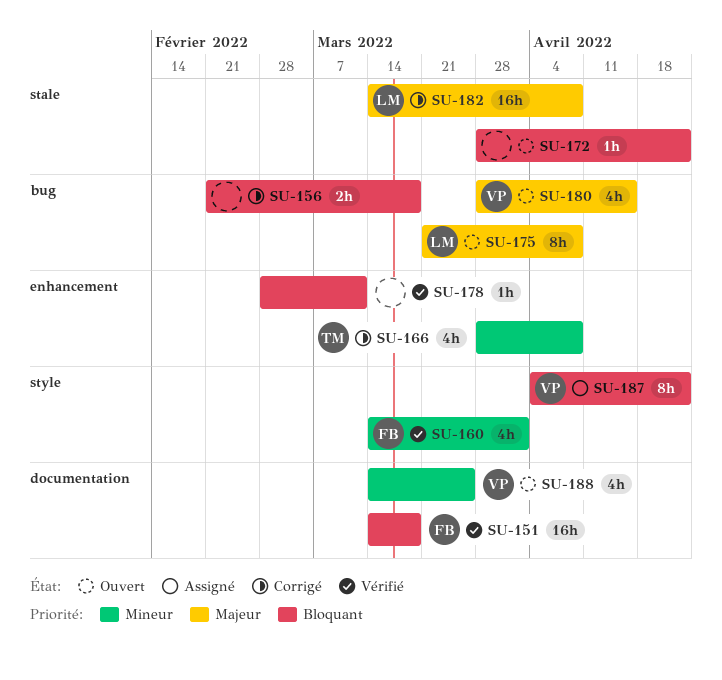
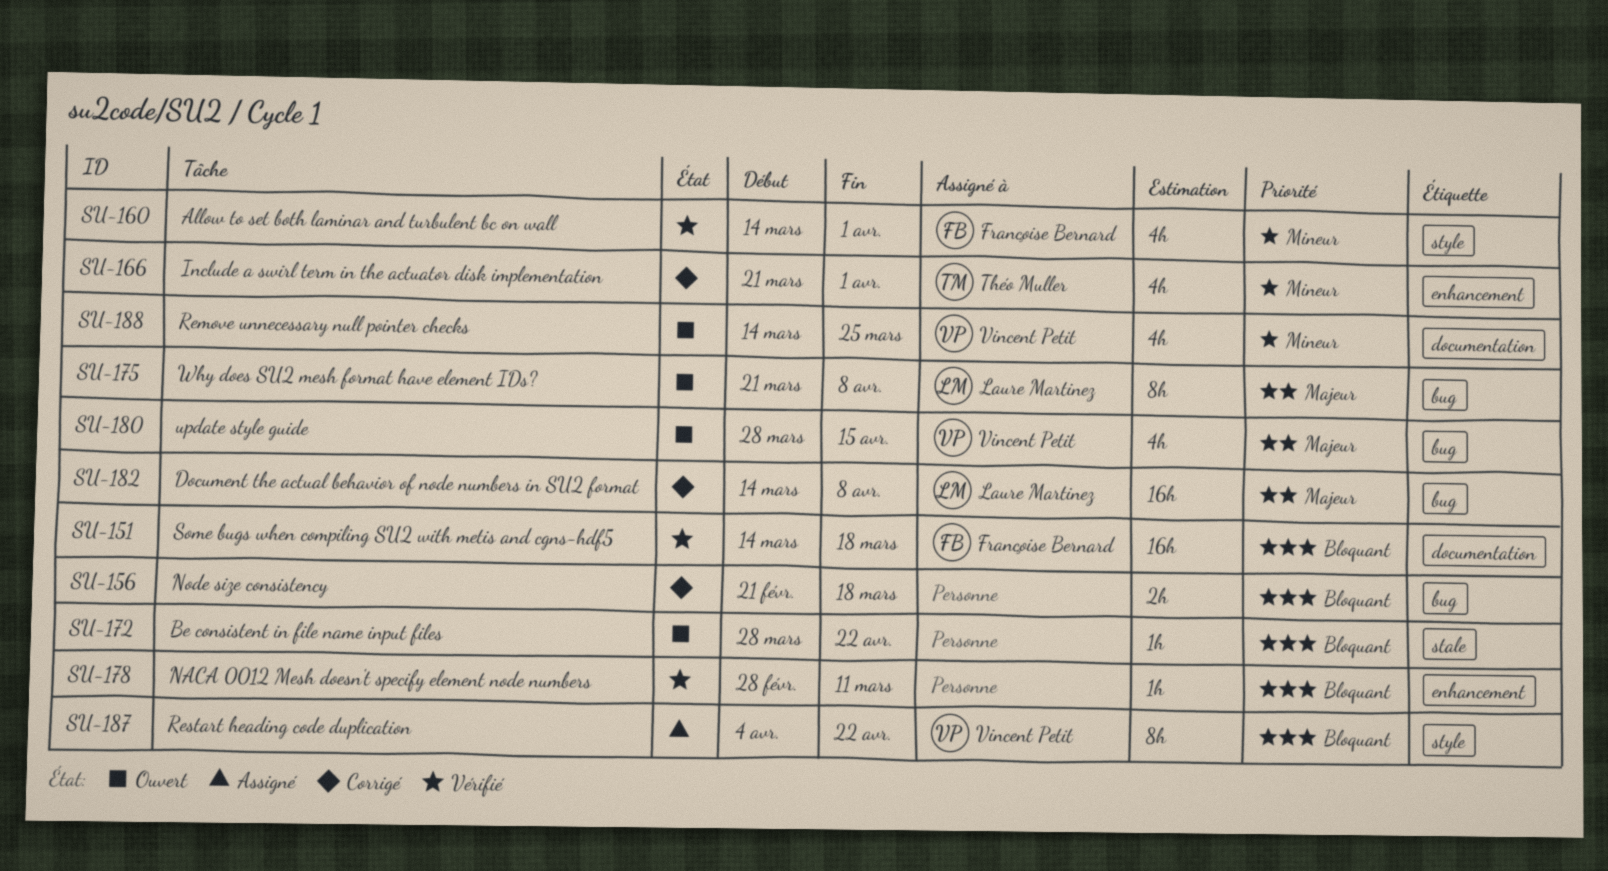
SU-166, start: Mar 28 -> Mar 21
SU-166, due: Apr 8 -> Apr 1
SU-182, label: stale -> bug

